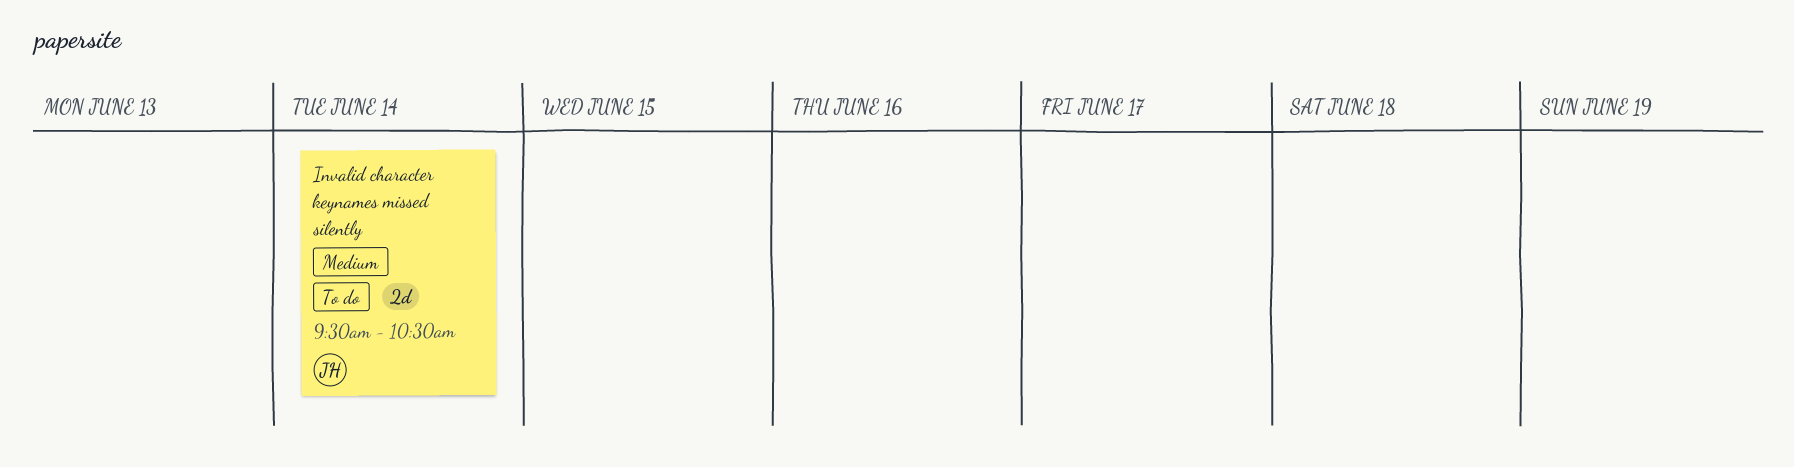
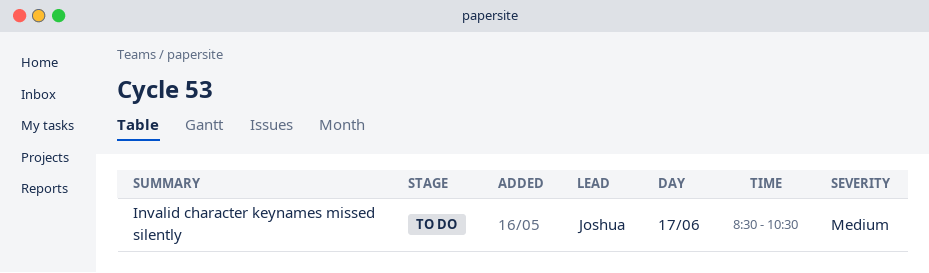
Invalid character keynames missed silently, day: Jun 14 -> Jun 17
Invalid character keynames missed silently, begins: 09:30 -> 08:30

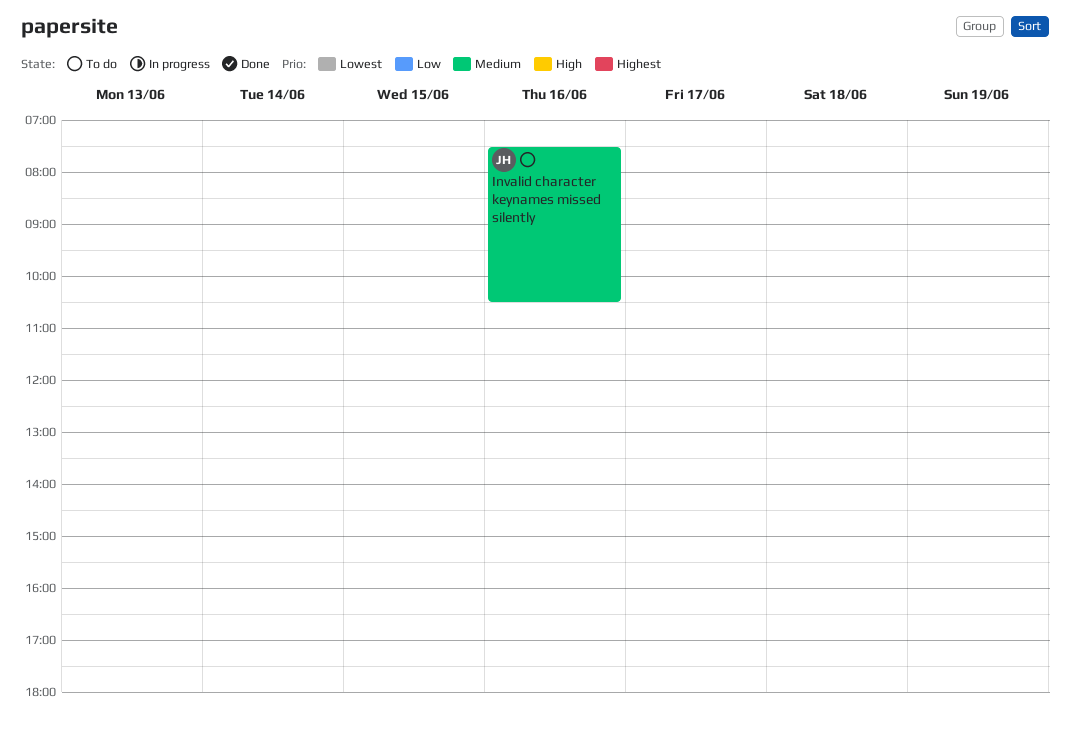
Invalid character keynames missed silently, day: Jun 17 -> Jun 16
Invalid character keynames missed silently, begins: 08:30 -> 07:30

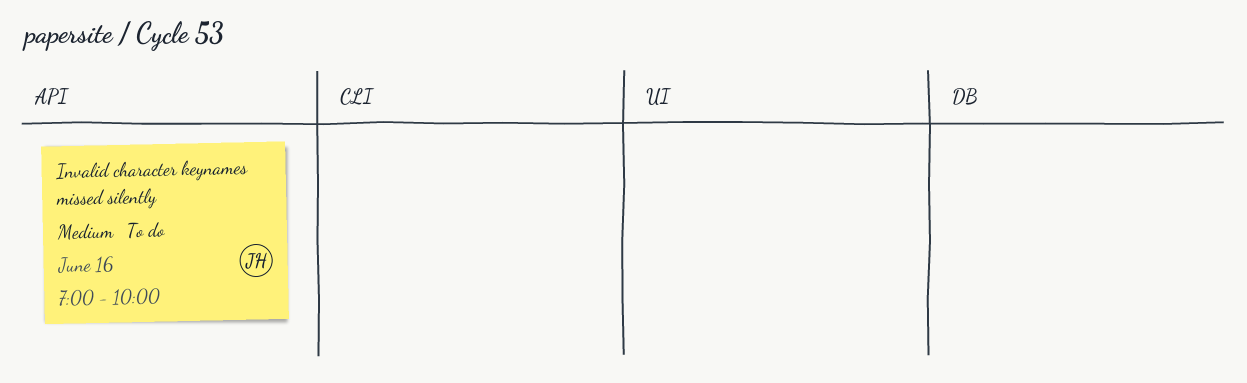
Invalid character keynames missed silently, begins: 07:30 -> 07:00
Invalid character keynames missed silently, ends: 10:30 -> 10:00

